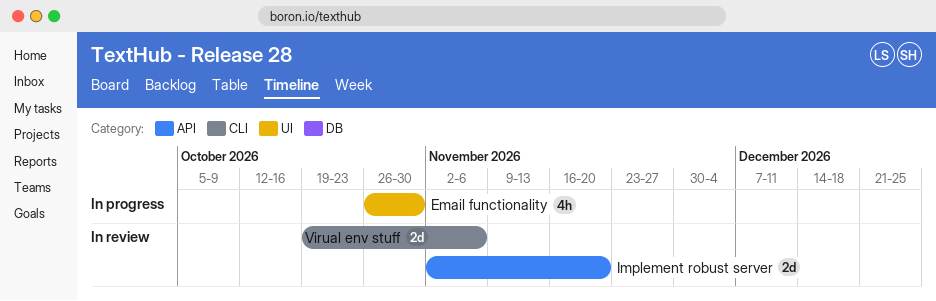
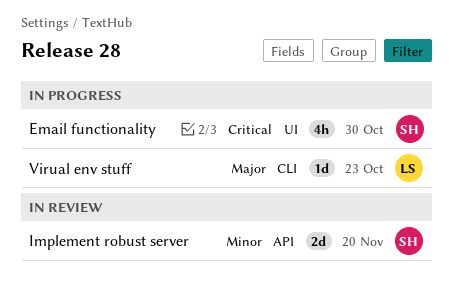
Virual env stuff, status: In review -> In progress
Virual env stuff, estimate: 2d -> 1d
Virual env stuff, due: Nov 6 -> Oct 23

